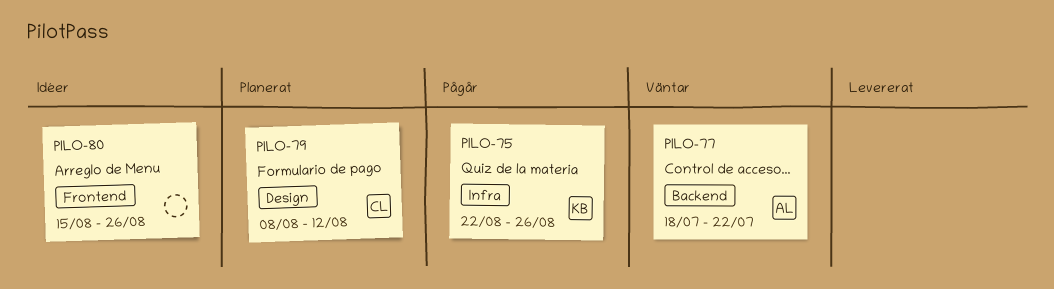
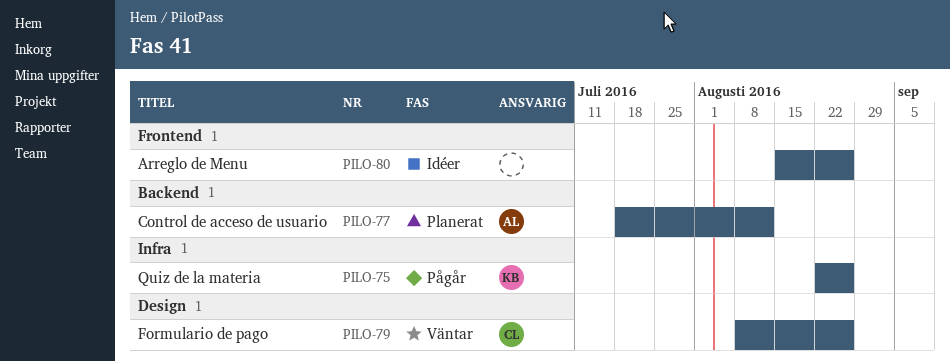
PILO-77, status: Väntar -> Planerat
PILO-77, due: Jul 22 -> Aug 12
PILO-79, status: Planerat -> Väntar
PILO-79, due: Aug 12 -> Aug 26

